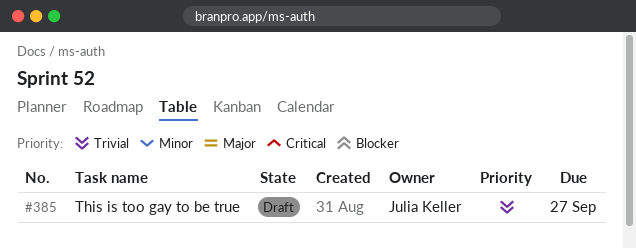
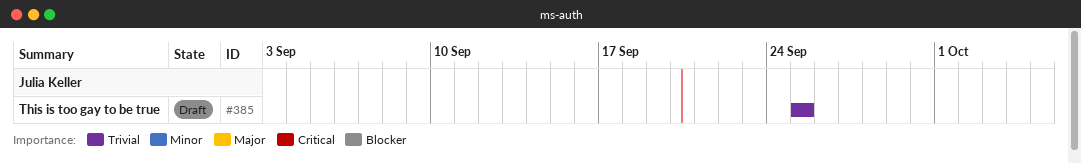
#385, due: Sep 27 -> Sep 25

